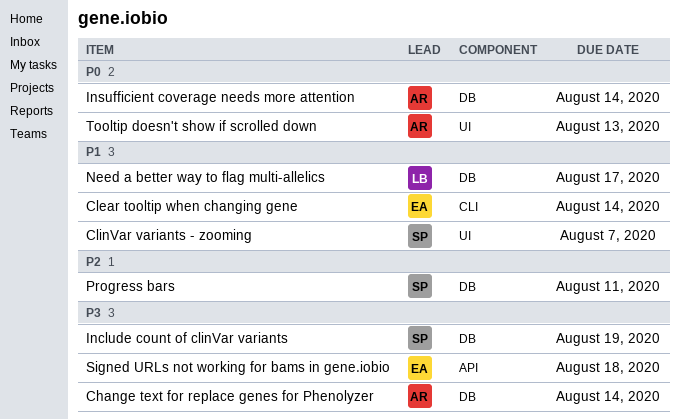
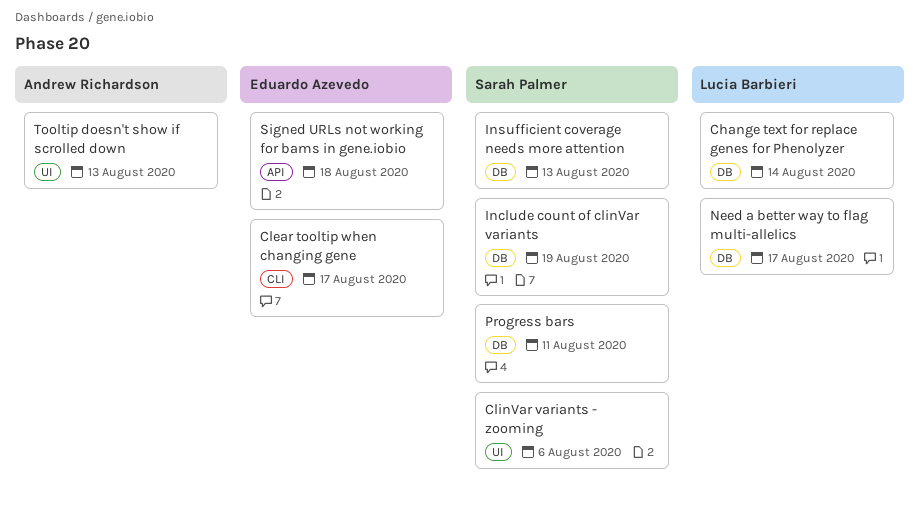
Change text for replace genes for Phenolyzer, owner: Andrew Richardson -> Lucia Barbieri
Clear tooltip when changing gene, due: Aug 14 -> Aug 17
ClinVar variants - zooming, due: Aug 7 -> Aug 6
Insufficient coverage needs more attention, owner: Andrew Richardson -> Sarah Palmer
Insufficient coverage needs more attention, due: Aug 14 -> Aug 13

